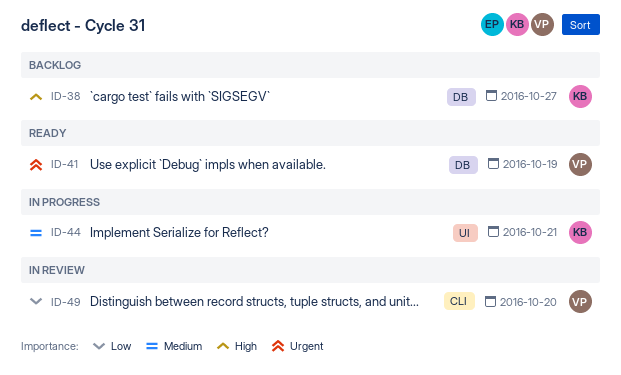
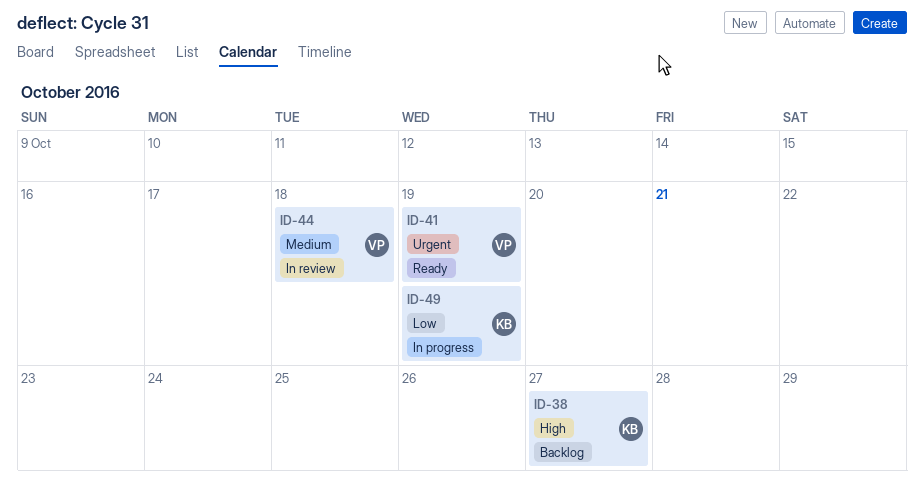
ID-44, status: In progress -> In review
ID-44, owner: KB -> VP
ID-44, due: Oct 21 -> Oct 18
ID-49, status: In review -> In progress
ID-49, owner: VP -> KB
ID-49, due: Oct 20 -> Oct 19

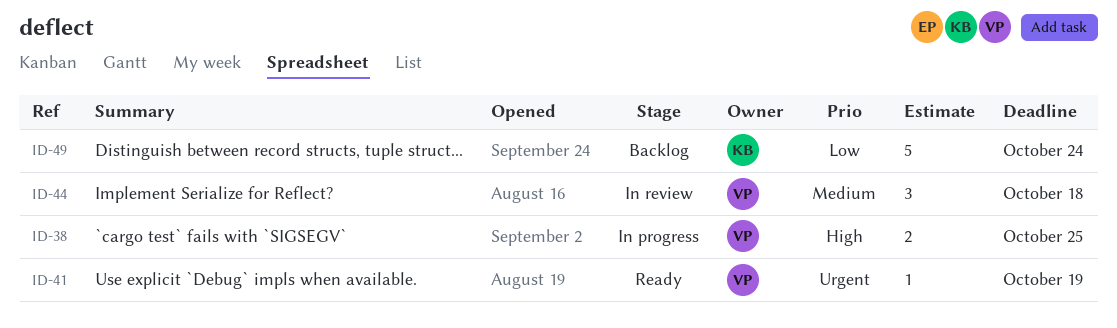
ID-38, status: Backlog -> In progress
ID-38, owner: KB -> VP
ID-38, due: Oct 27 -> Oct 25
ID-49, status: In progress -> Backlog
ID-49, due: Oct 19 -> Oct 24

